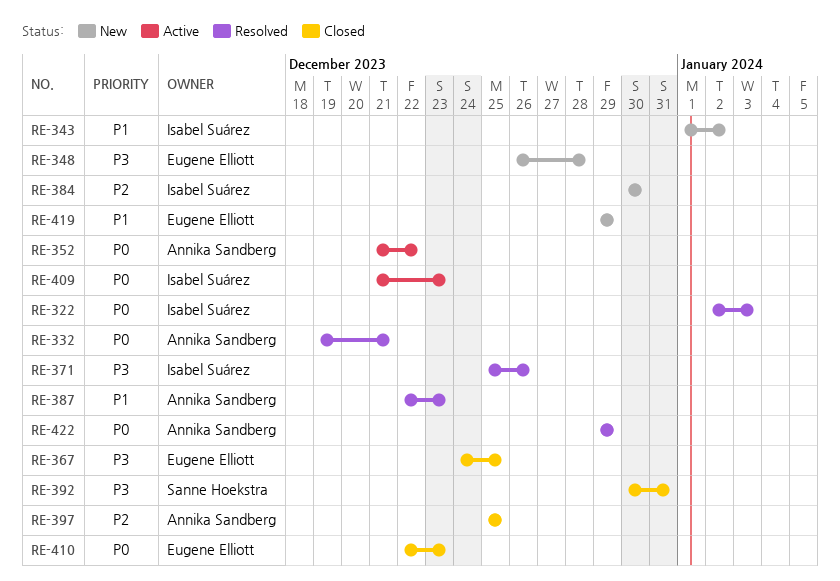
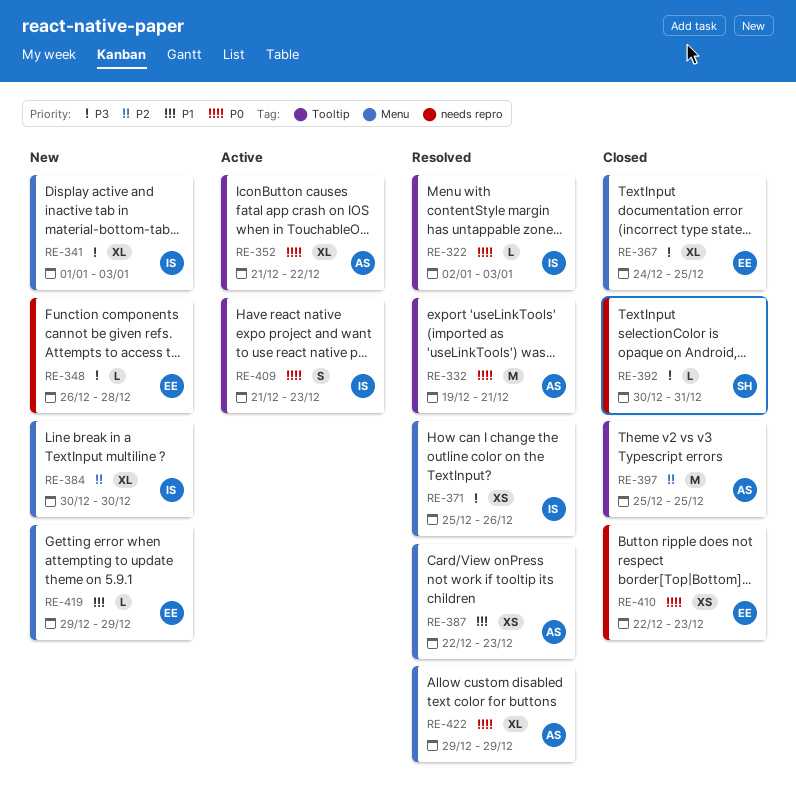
RE-341: none -> present
RE-343: present -> none

